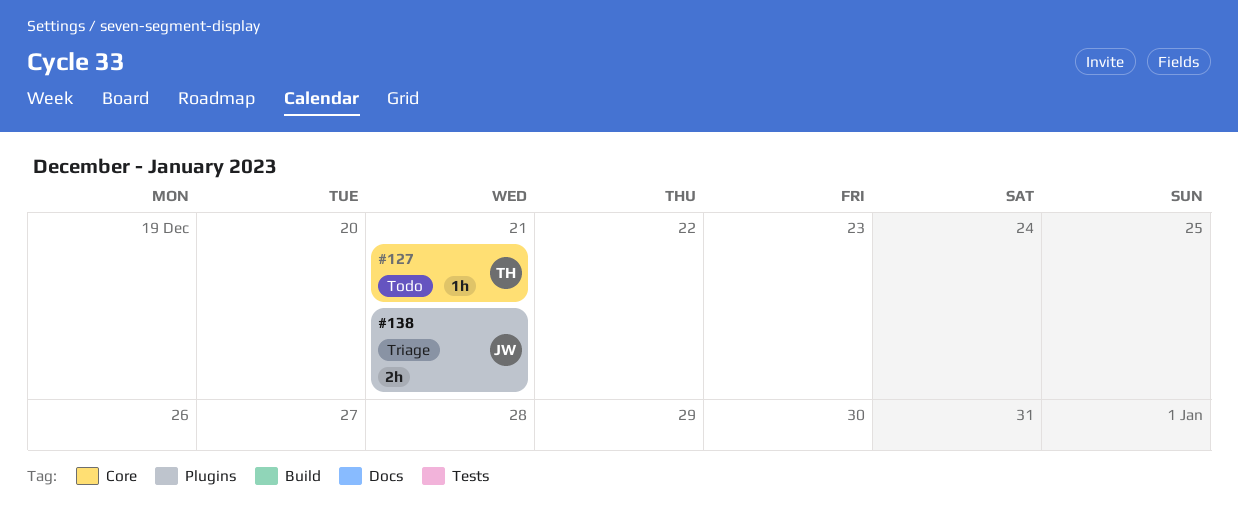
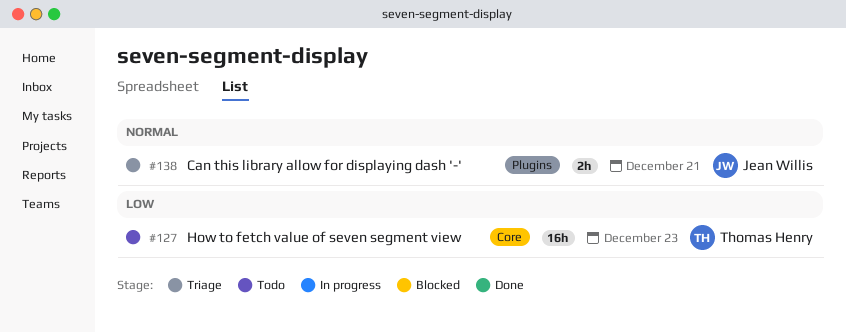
#127, estimate: 1h -> 16h
#127, due: Dec 21 -> Dec 23

